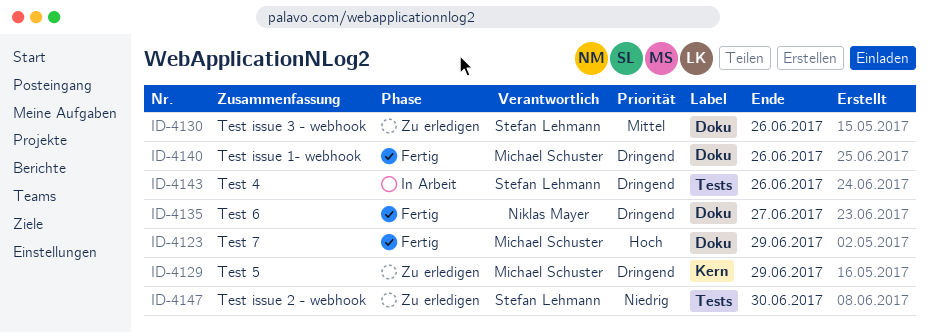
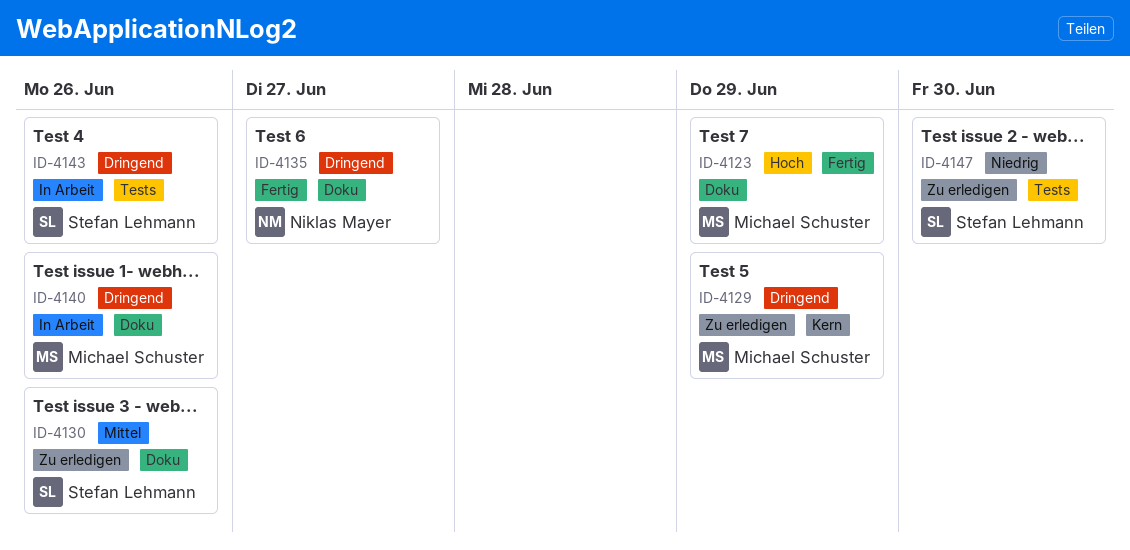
ID-4140, status: Fertig -> In Arbeit

